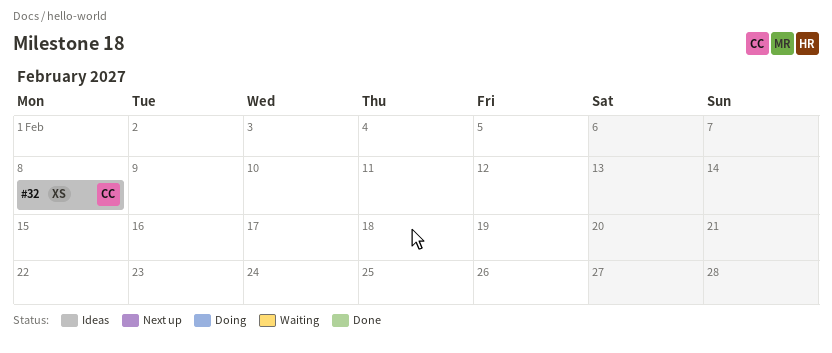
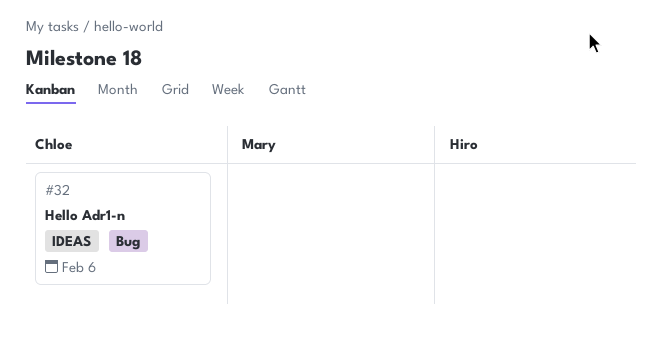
#32, due: Feb 8 -> Feb 6

